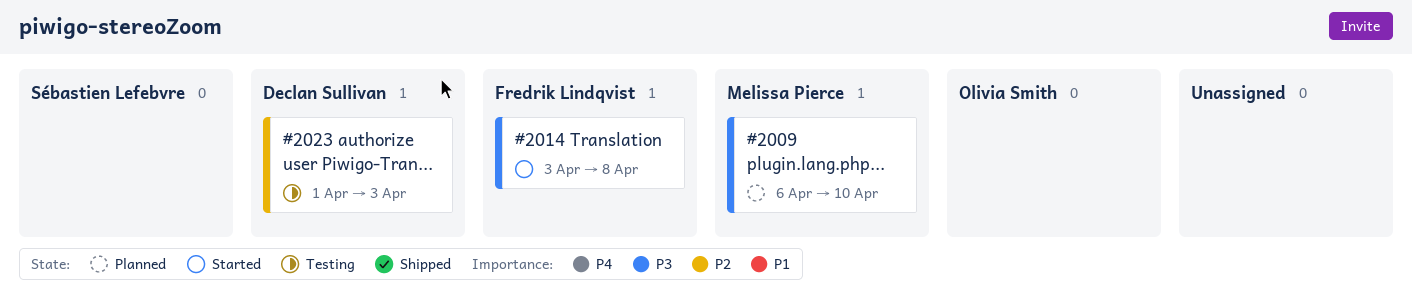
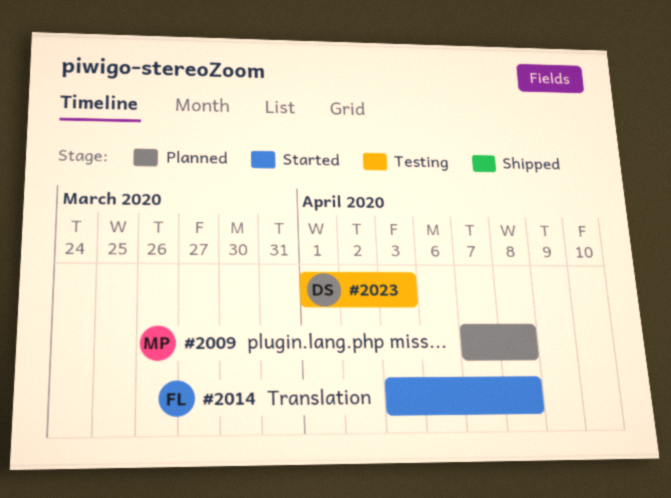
#2009, start: Apr 6 -> Apr 7
#2009, due: Apr 10 -> Apr 8

